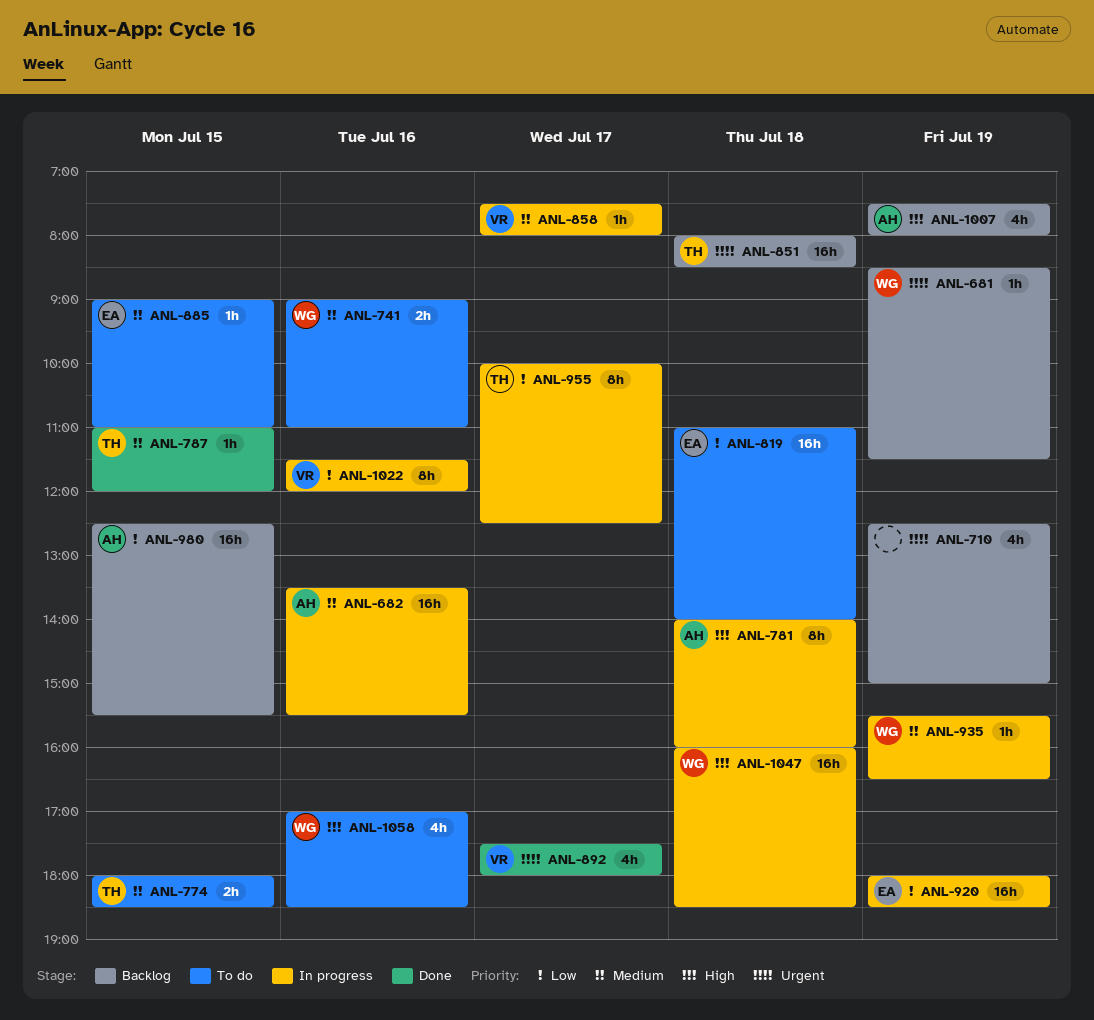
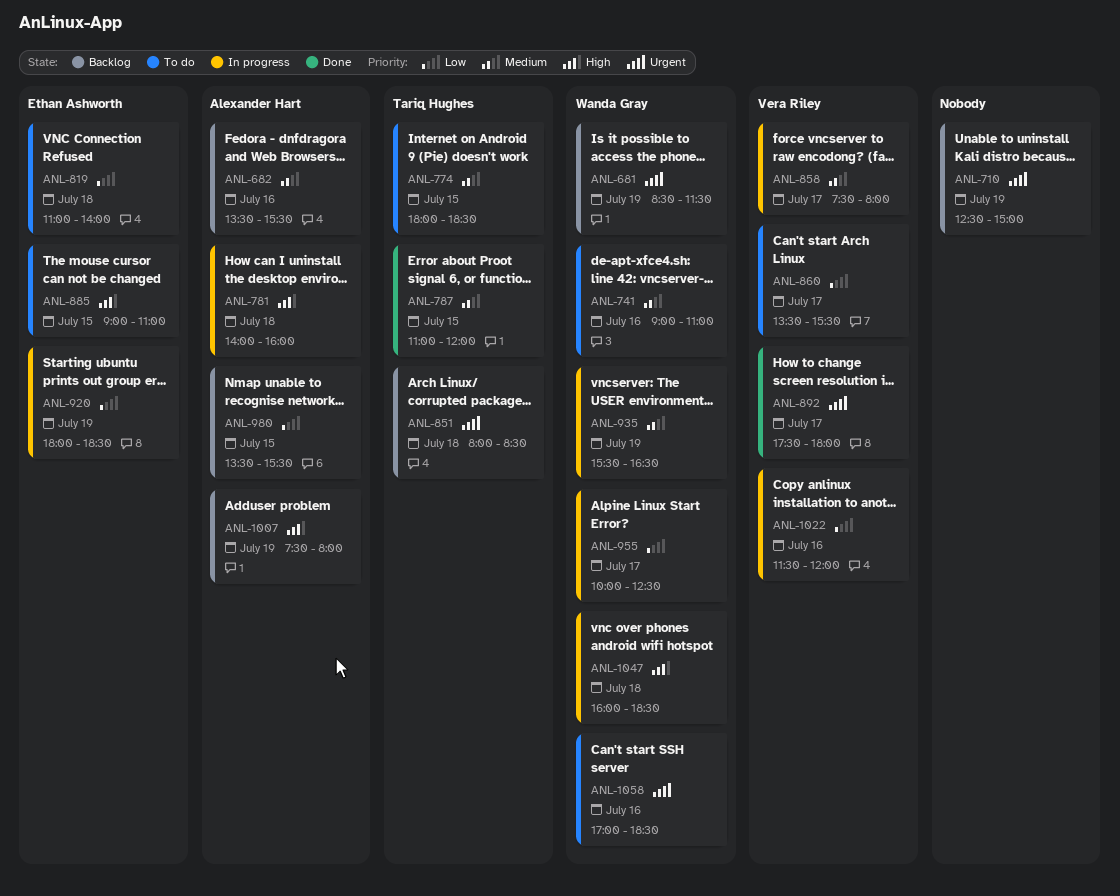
ANL-682, status: In progress -> Backlog
ANL-860: none -> present
ANL-885, priority: Medium -> High
ANL-955, owner: Tariq Hughes -> Wanda Gray
ANL-980, begins: 12:30 -> 13:30
ANL-1058, priority: High -> Urgent

